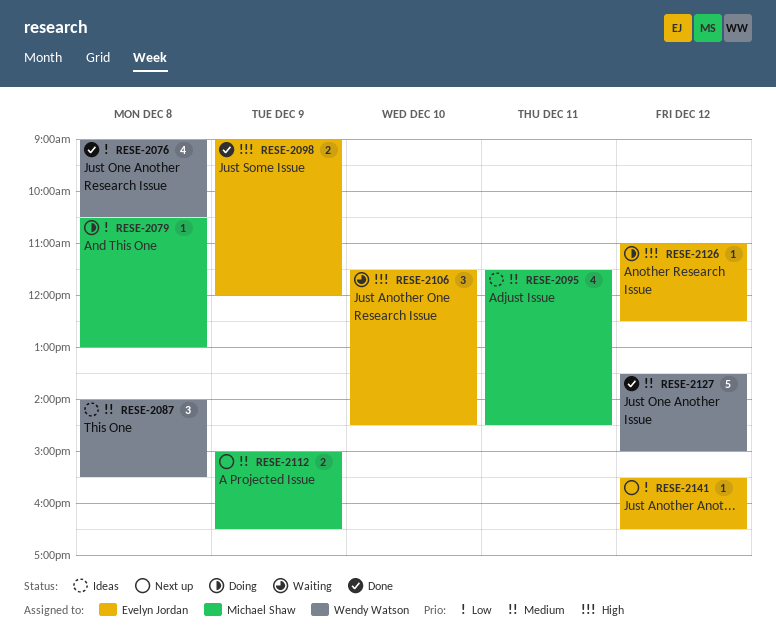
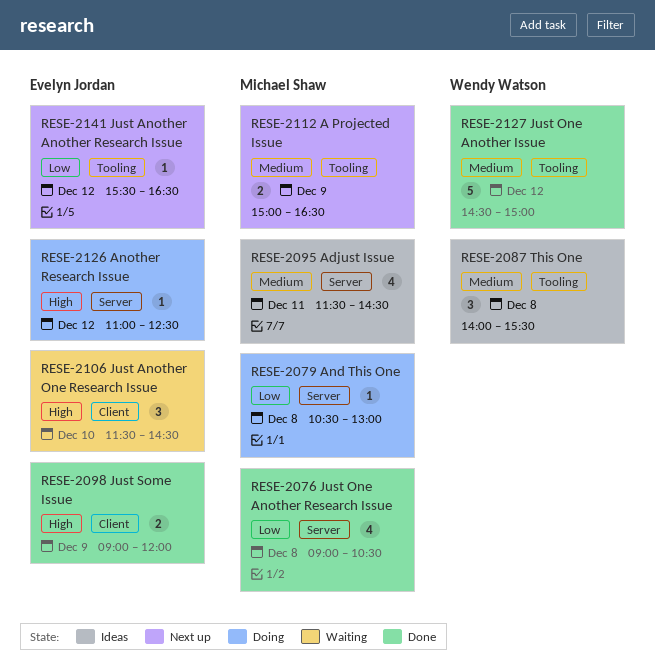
RESE-2076, owner: Wendy Watson -> Michael Shaw
RESE-2127, begins: 13:30 -> 14:30

